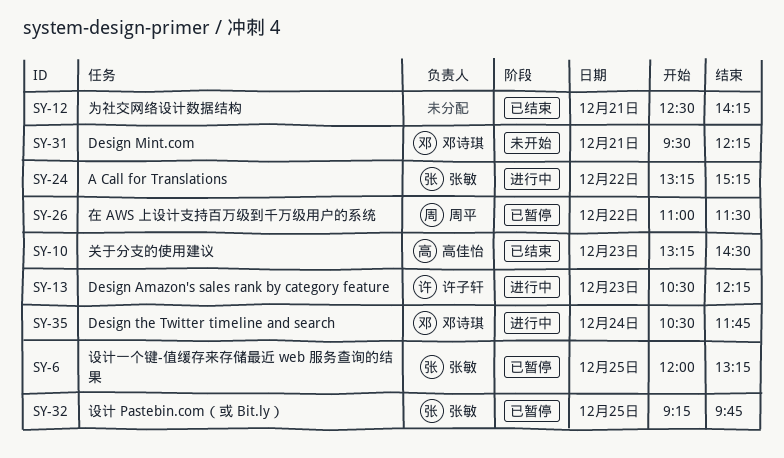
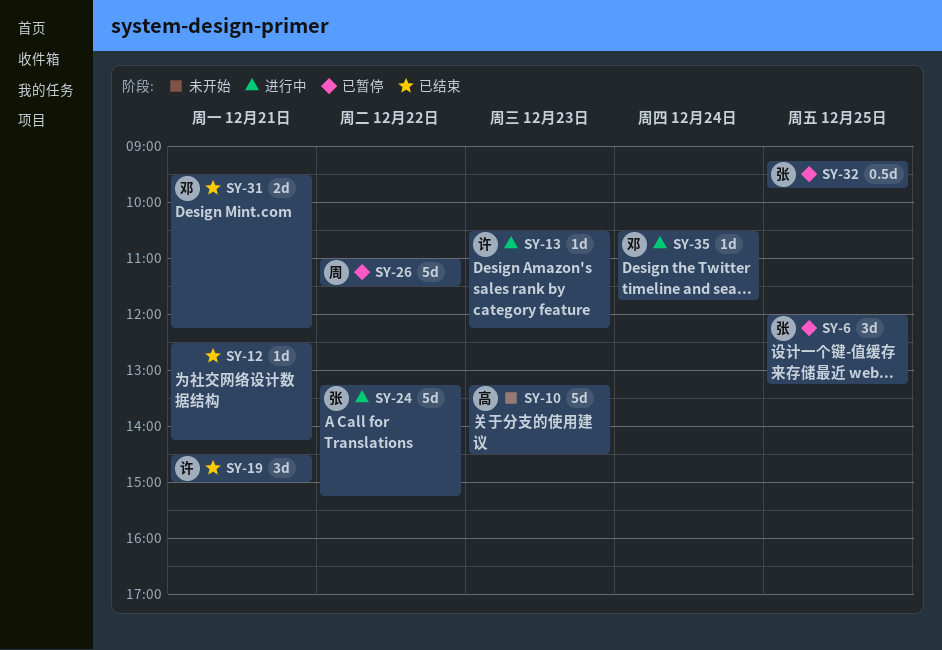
SY-10, status: 已结束 -> 未开始
SY-19: none -> present
SY-31, status: 未开始 -> 已结束

